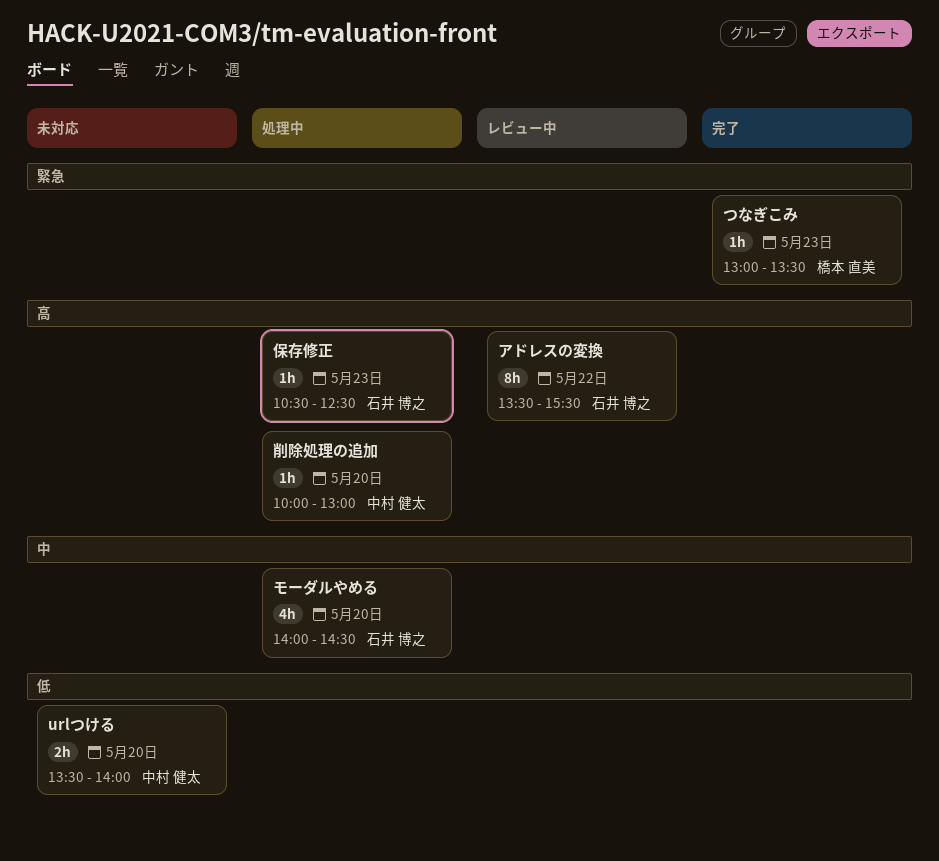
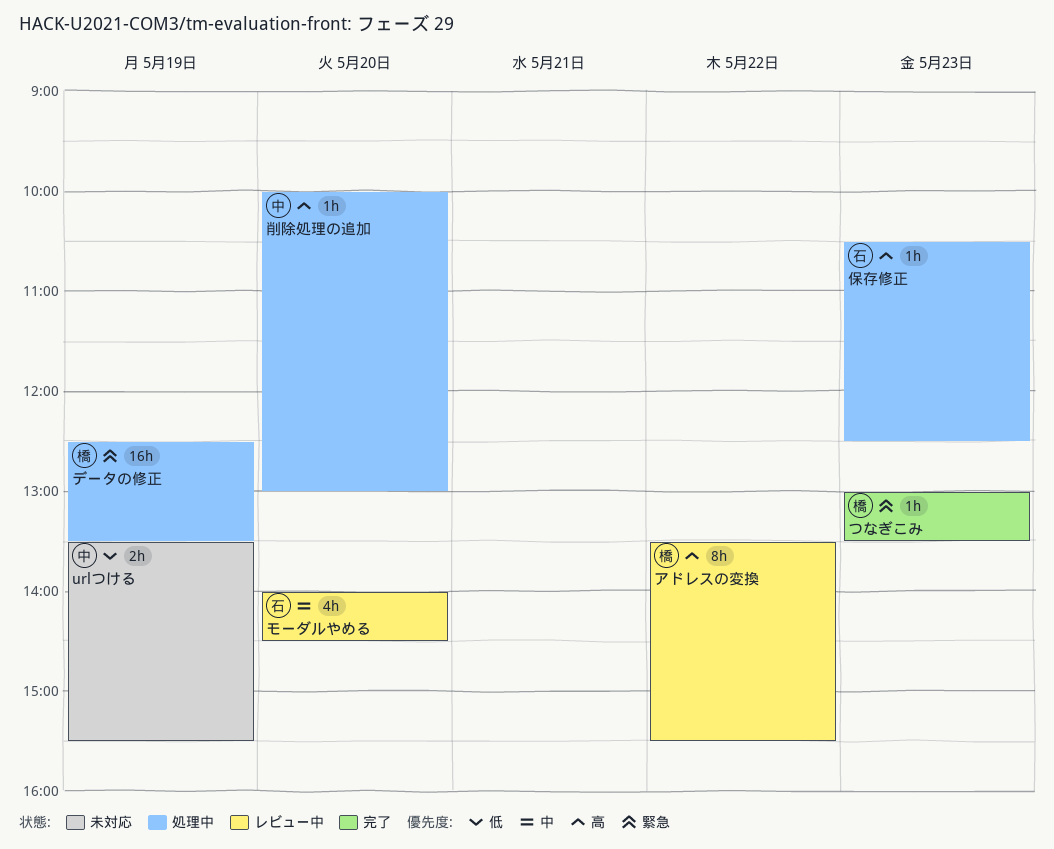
urlつける, day: May 20 -> May 19
urlつける, ends: 14:00 -> 15:30
アドレスの変換, owner: 石井 博之 -> 橋本 直美
データの修正: none -> present
モーダルやめる, status: 処理中 -> レビュー中

